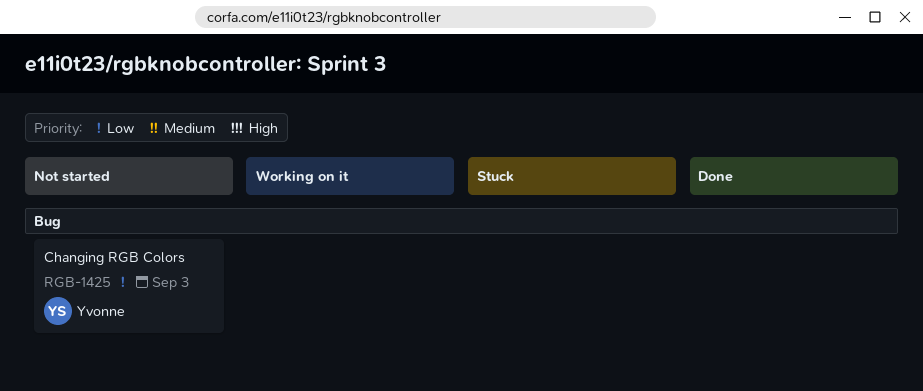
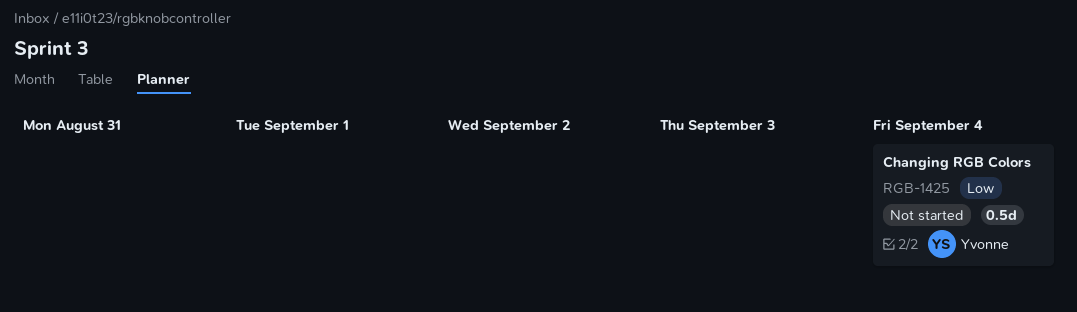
RGB-1425, due: Sep 3 -> Sep 4

